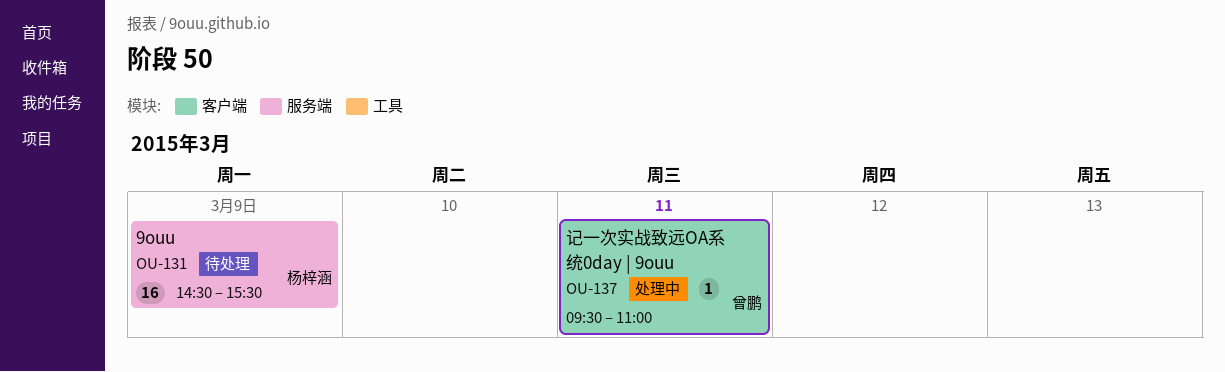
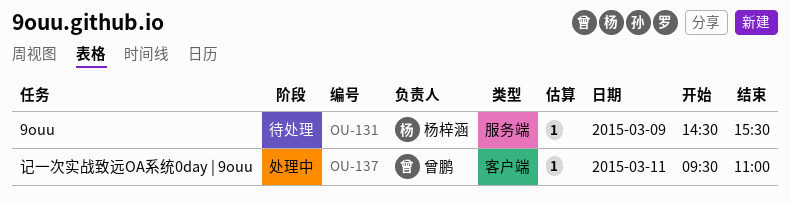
OU-131, estimate: 16 -> 1

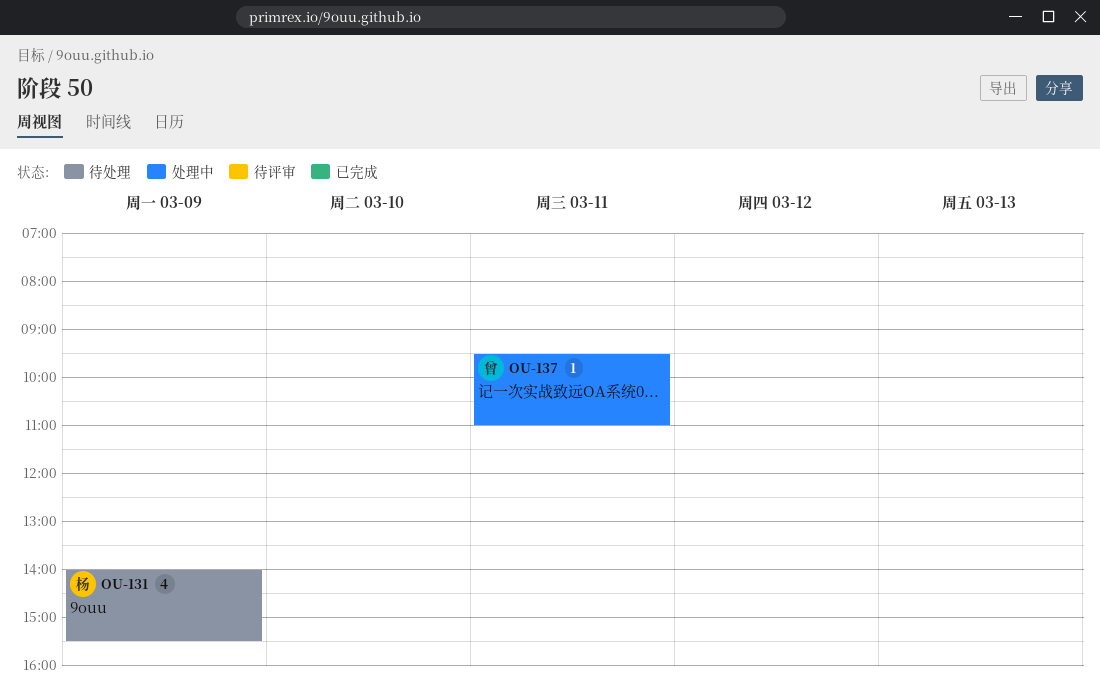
OU-131, estimate: 1 -> 4
OU-131, begins: 14:30 -> 14:00

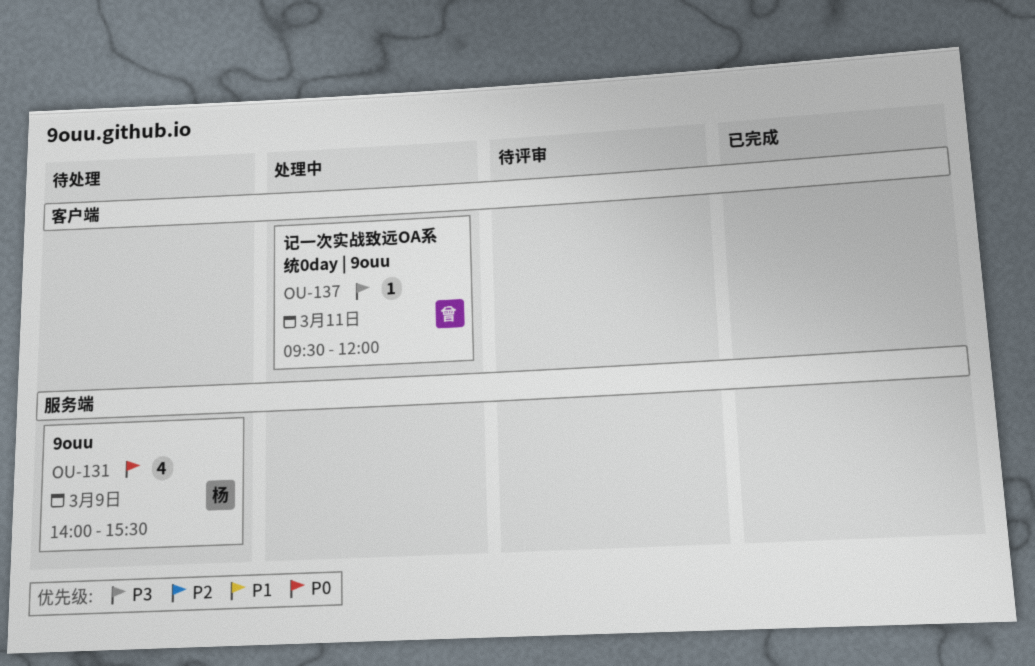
OU-137, ends: 11:00 -> 12:00

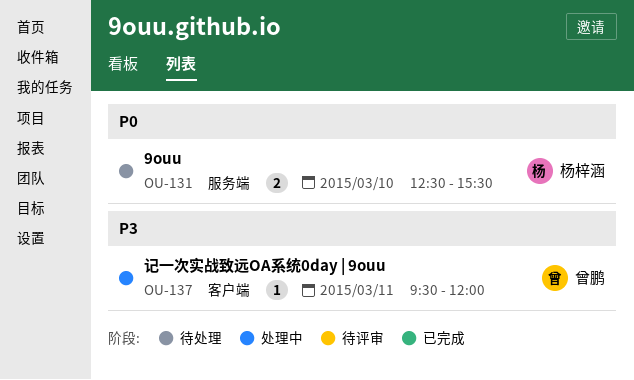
OU-131, estimate: 4 -> 2
OU-131, day: Mar 9 -> Mar 10
OU-131, begins: 14:00 -> 12:30

